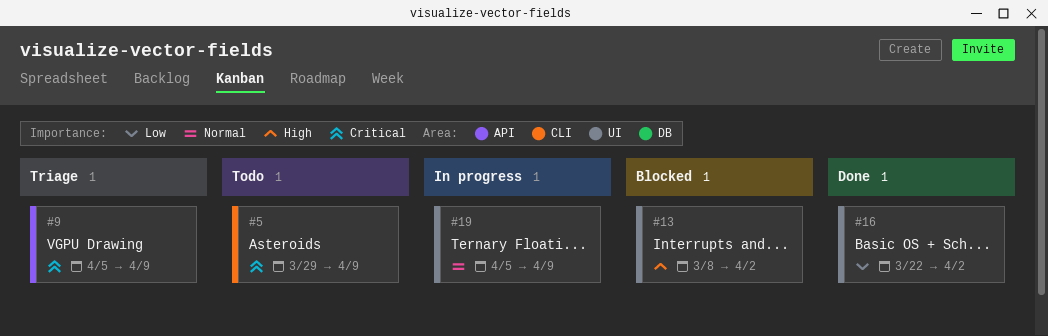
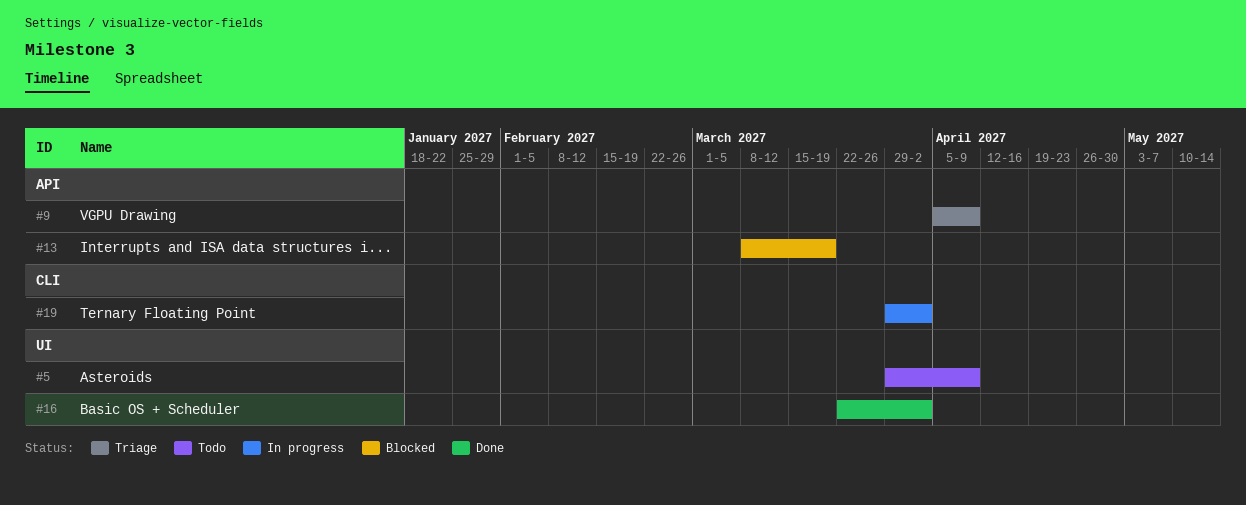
#5, label: CLI -> UI
#13, label: UI -> API
#13, due: Apr 2 -> Mar 19
#19, label: UI -> CLI
#19, start: Apr 5 -> Mar 29
#19, due: Apr 9 -> Apr 2

